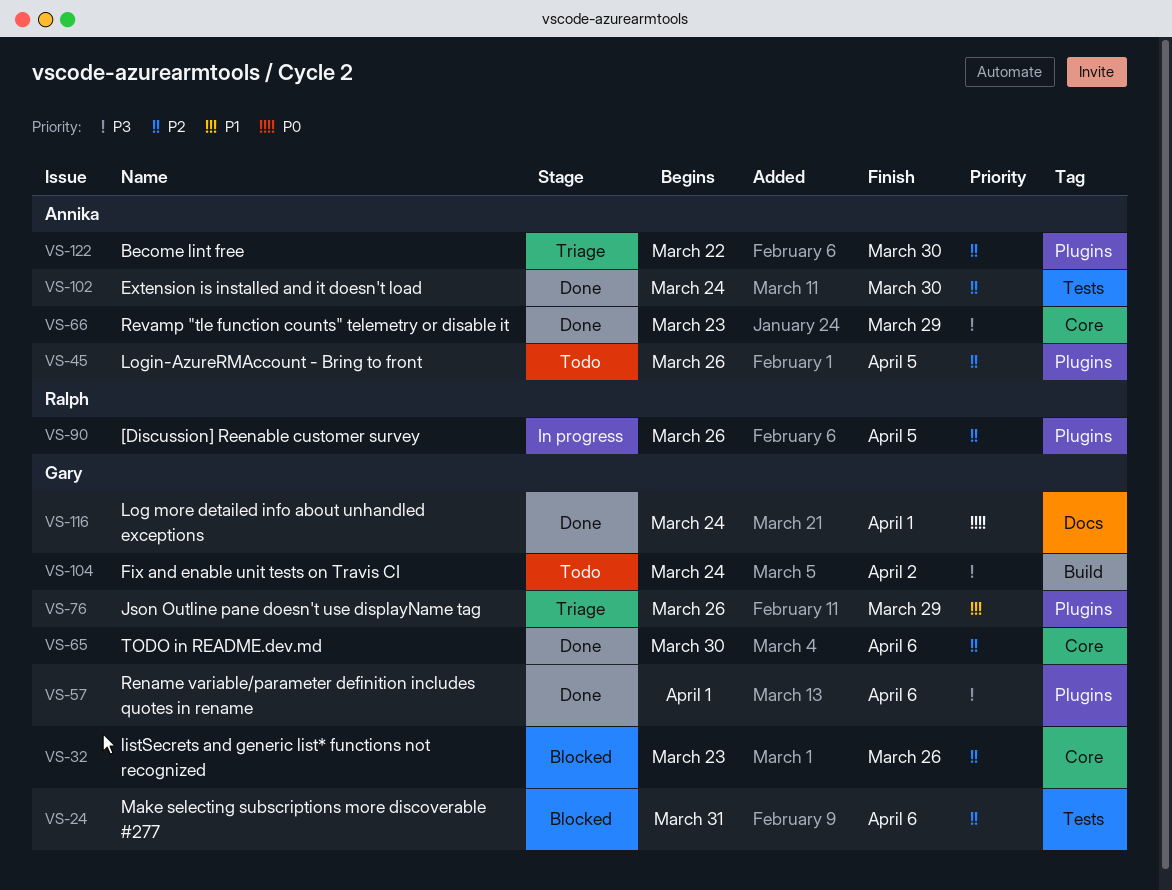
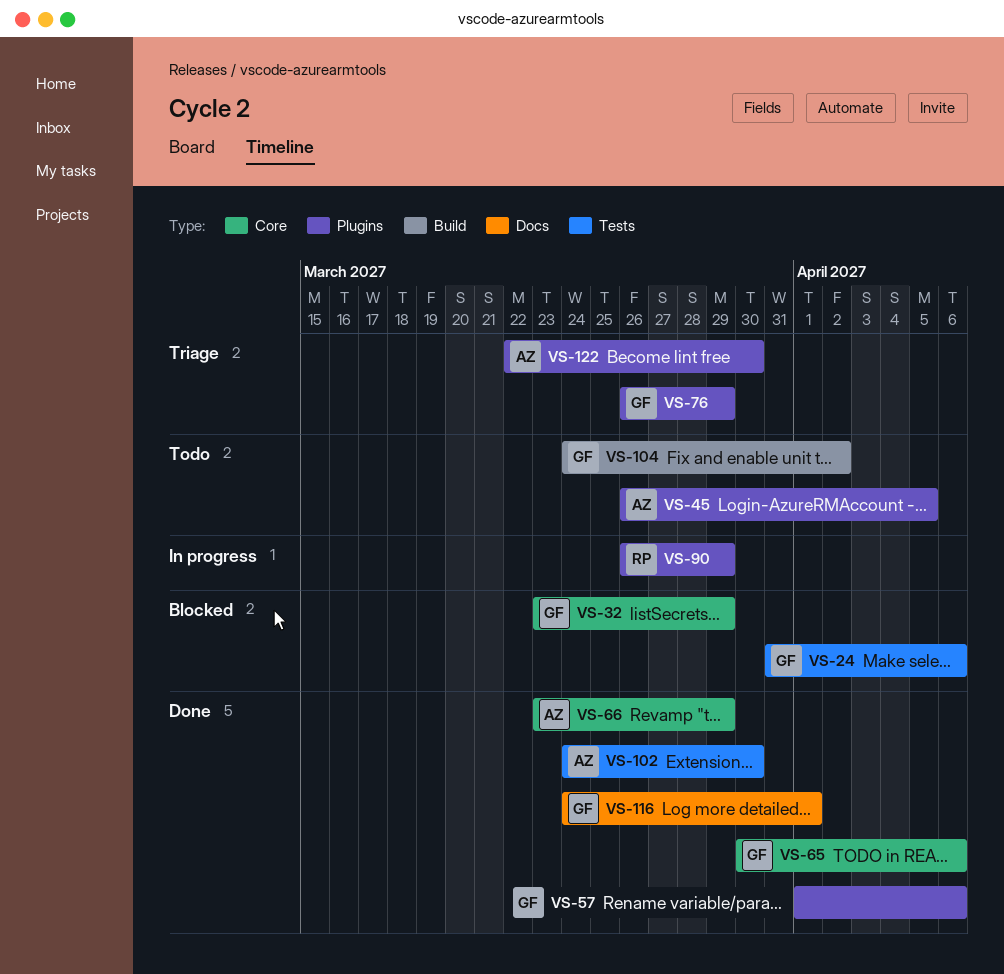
VS-32, due: Mar 26 -> Mar 29
VS-90, due: Apr 5 -> Mar 29

